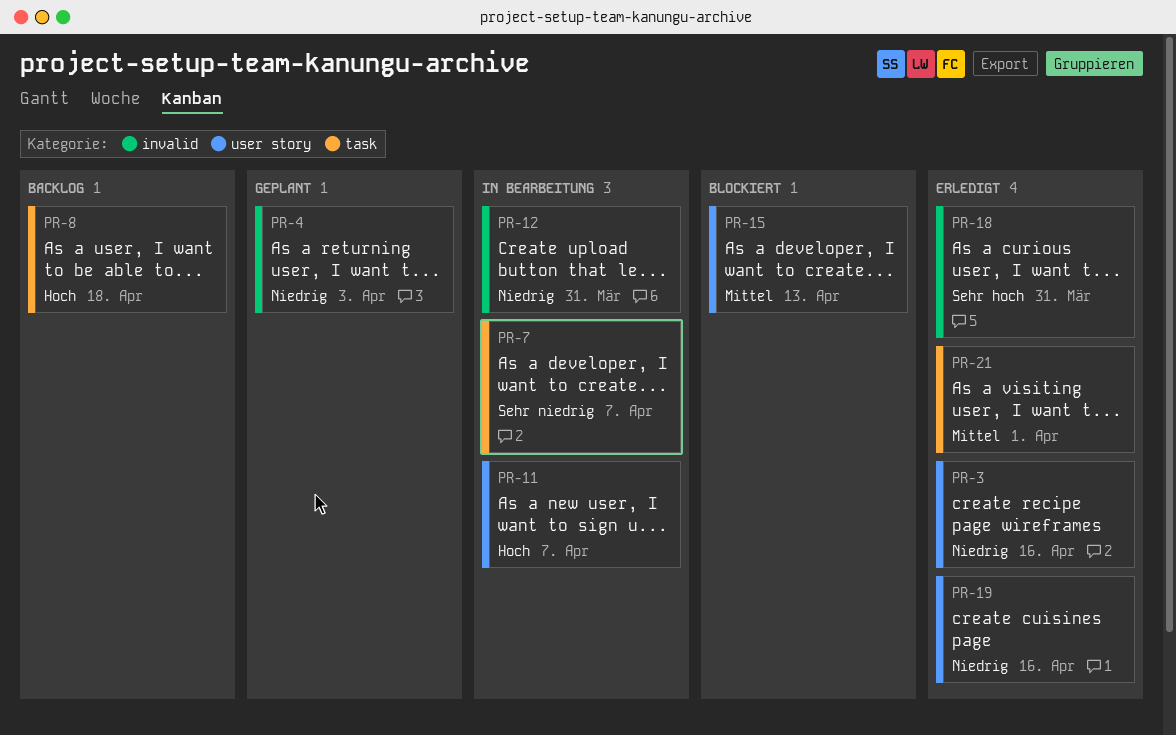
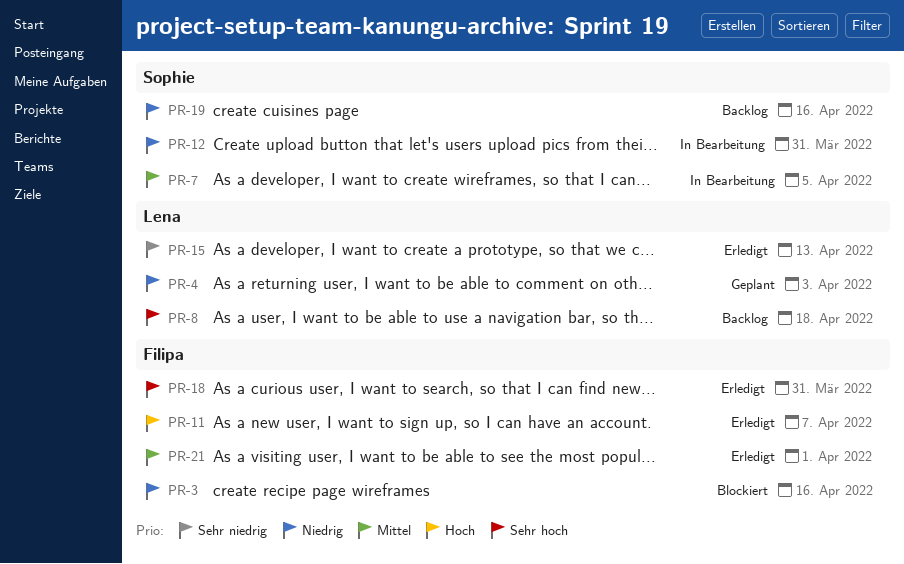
PR-3, status: Erledigt -> Blockiert
PR-7, priority: Sehr niedrig -> Mittel
PR-7, due: Apr 7 -> Apr 5
PR-8, priority: Hoch -> Sehr hoch
PR-11, status: In Bearbeitung -> Erledigt
PR-15, status: Blockiert -> Erledigt
PR-15, priority: Mittel -> Sehr niedrig
PR-19, status: Erledigt -> Backlog

